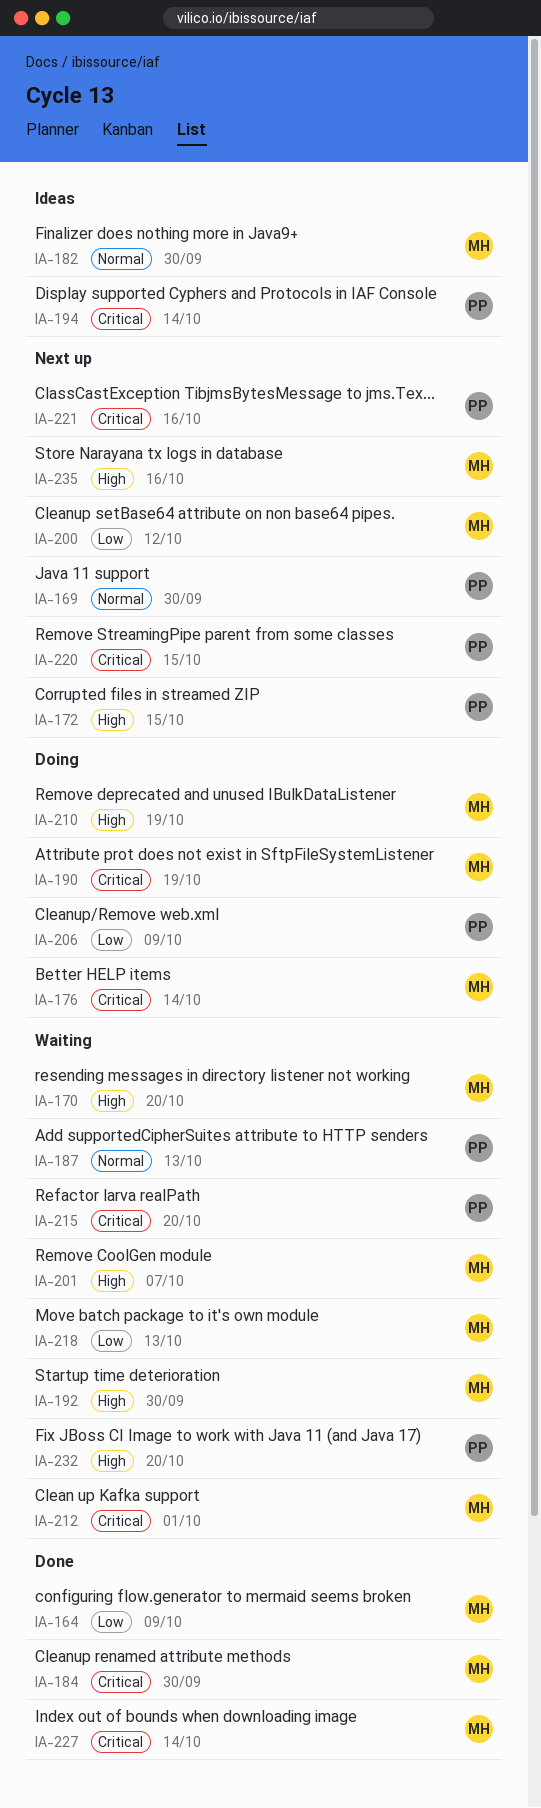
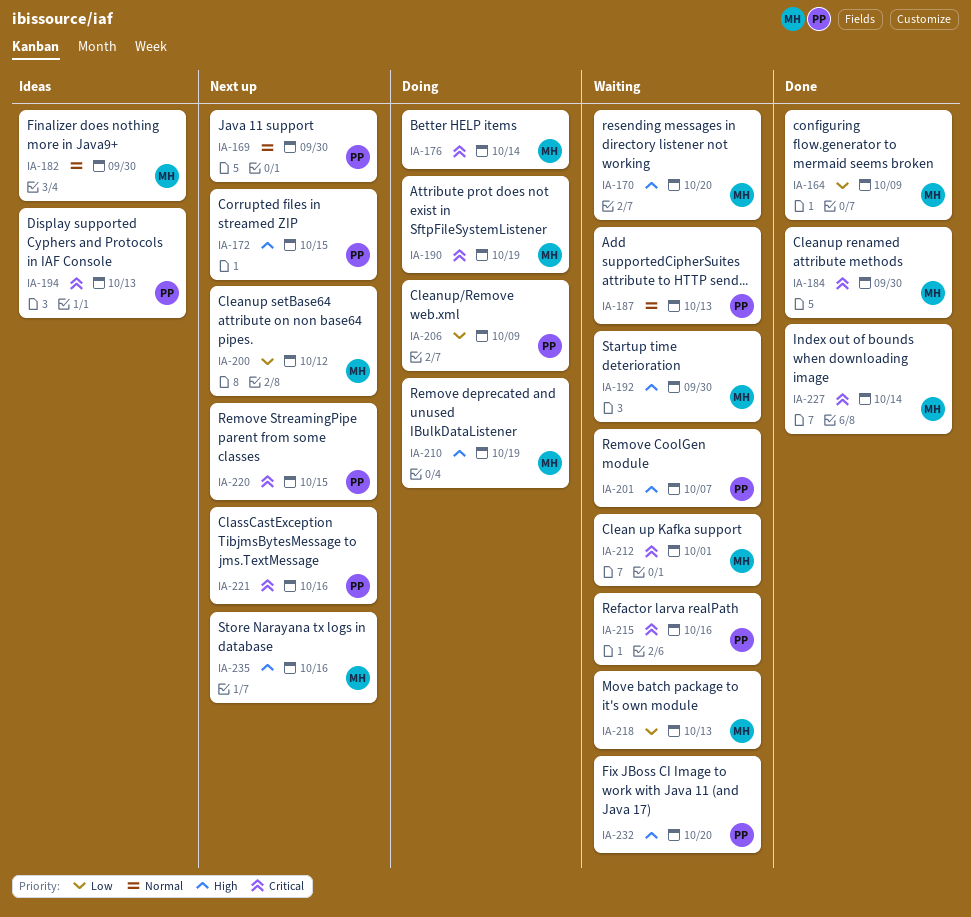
IA-194, due: Oct 14 -> Oct 13
IA-201, owner: MH -> PP
IA-215, due: Oct 20 -> Oct 16

